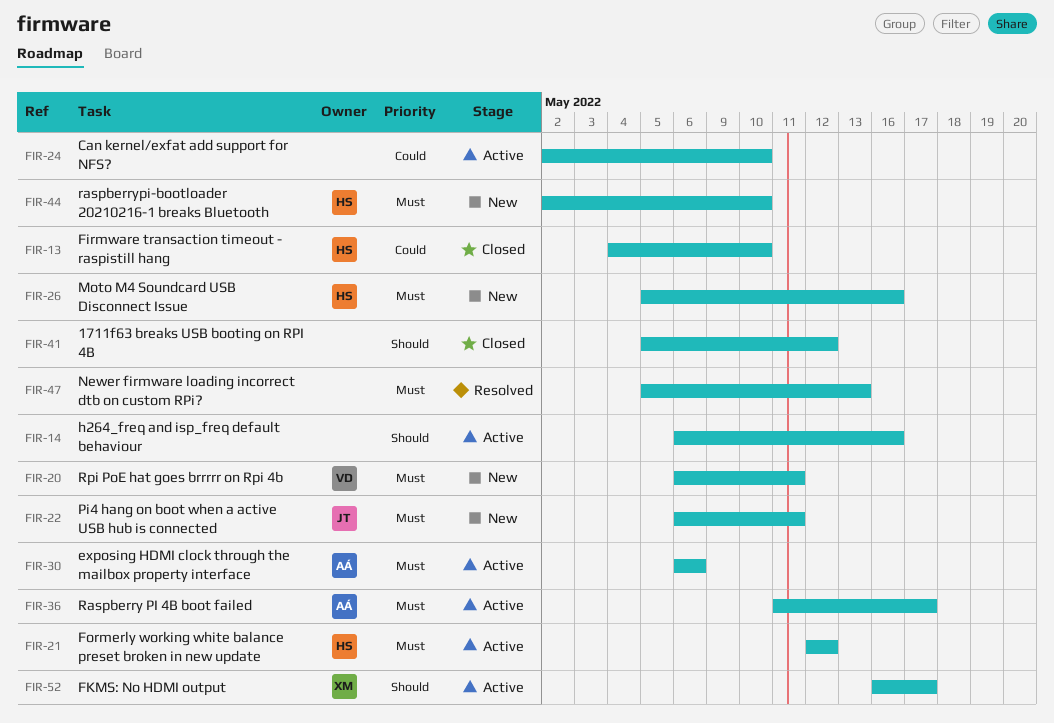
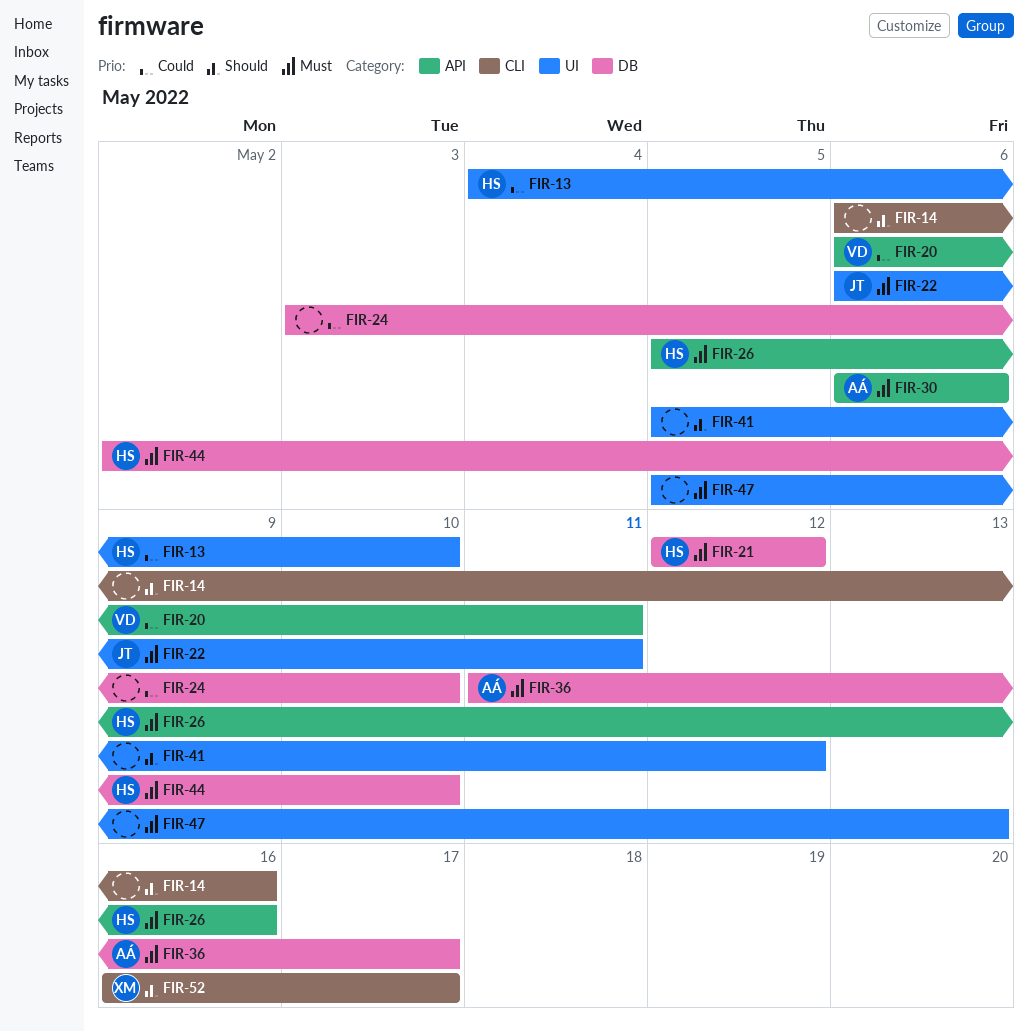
FIR-20, priority: Must -> Could
FIR-24, start: May 2 -> May 3

